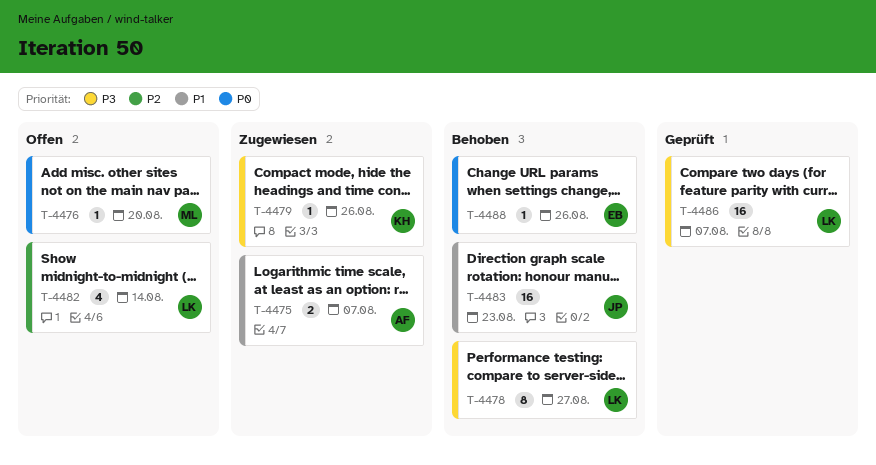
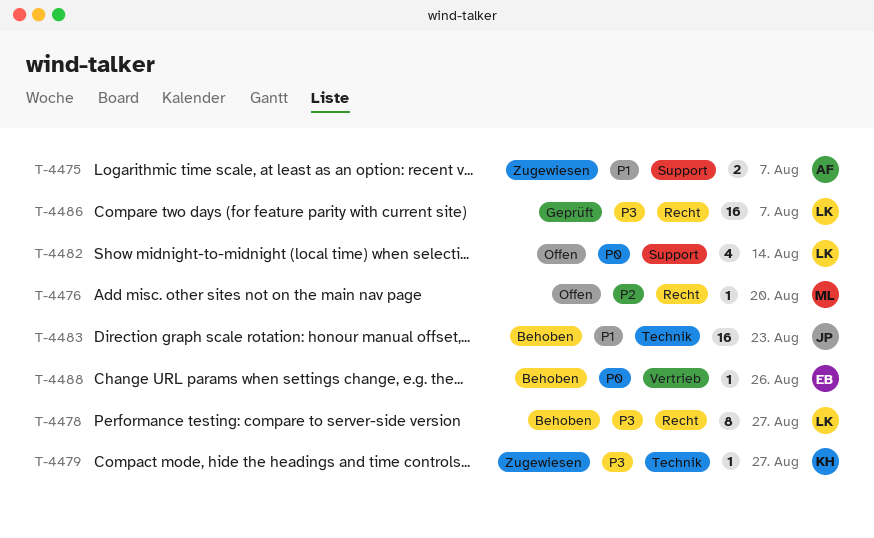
T-4476, priority: P0 -> P2
T-4479, due: Aug 26 -> Aug 27
T-4482, priority: P2 -> P0

